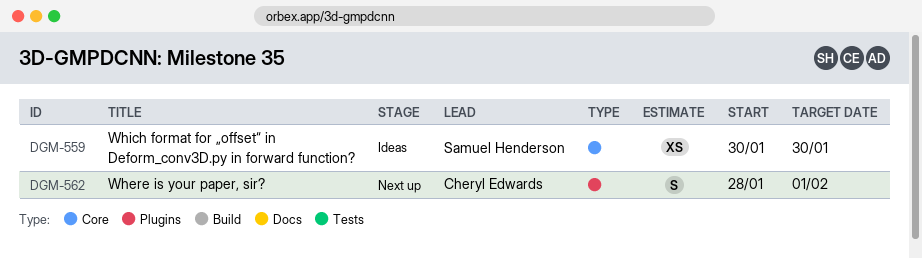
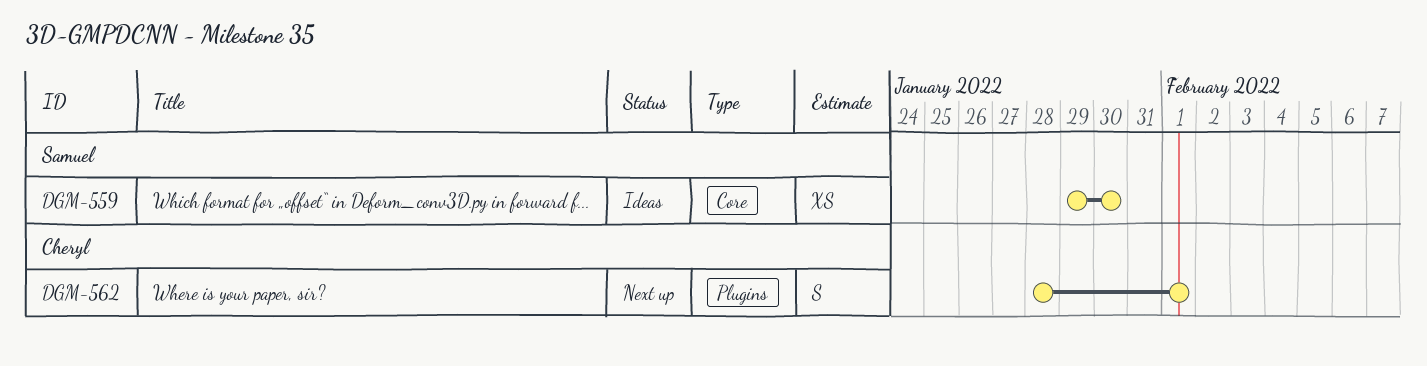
DGM-559, start: Jan 30 -> Jan 29

